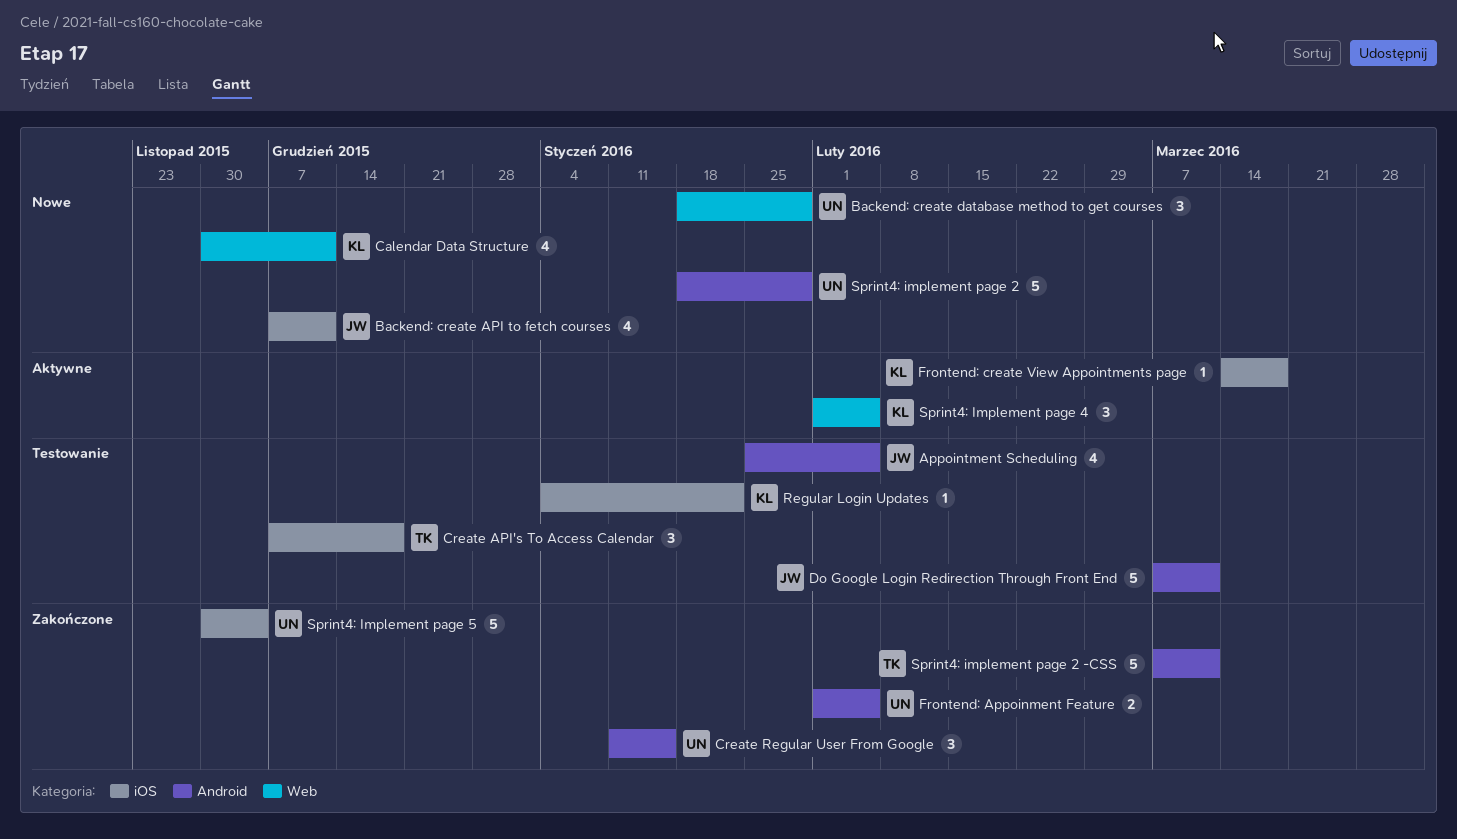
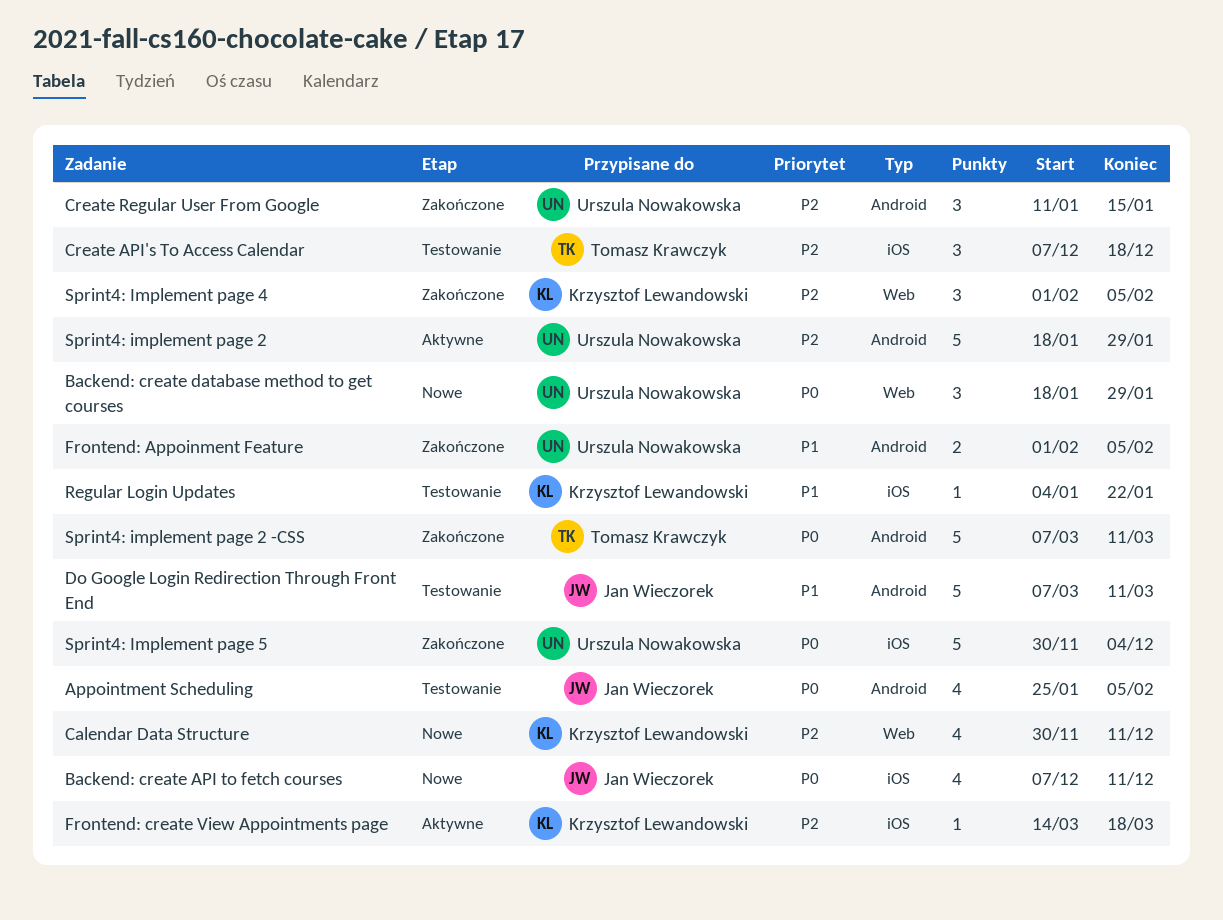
Sprint4: implement page 2, status: Nowe -> Aktywne
Sprint4: Implement page 4, status: Aktywne -> Zakończone

